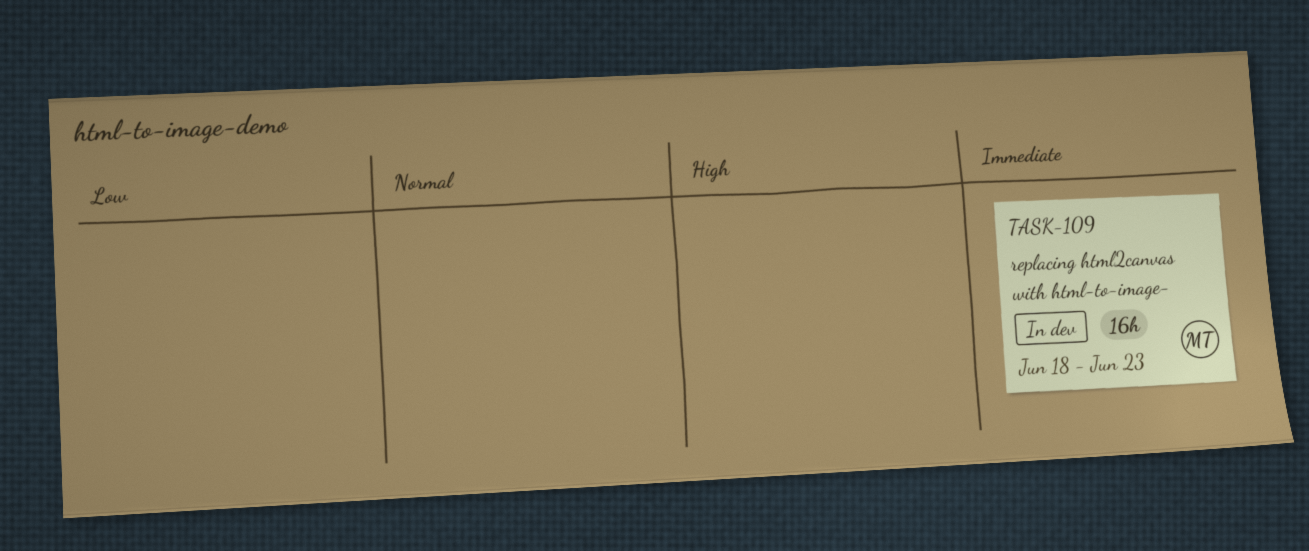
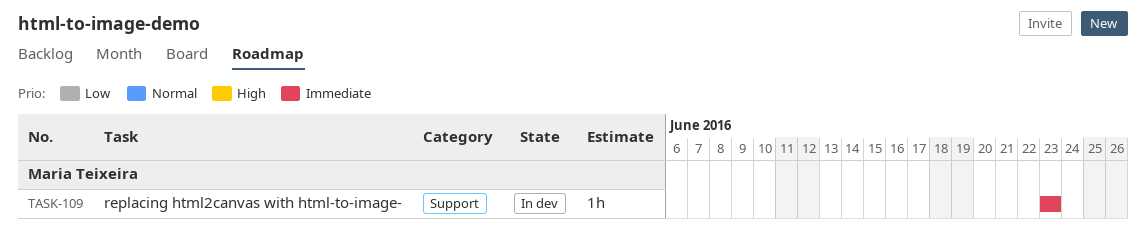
TASK-109, estimate: 16h -> 1h
TASK-109, start: Jun 18 -> Jun 23

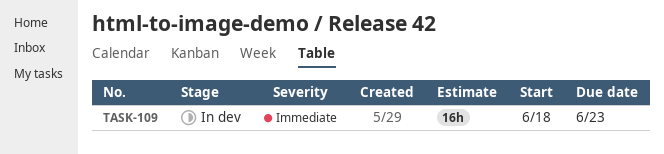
TASK-109, estimate: 1h -> 16h
TASK-109, start: Jun 23 -> Jun 18

